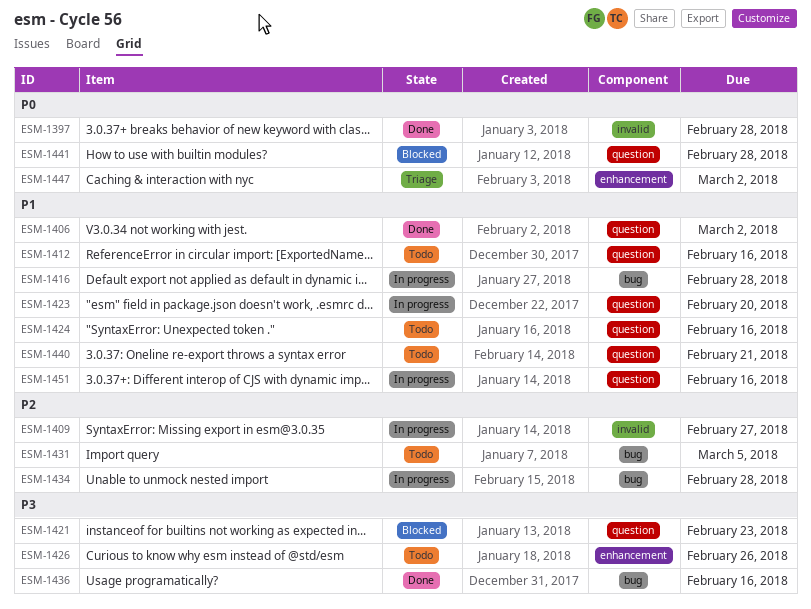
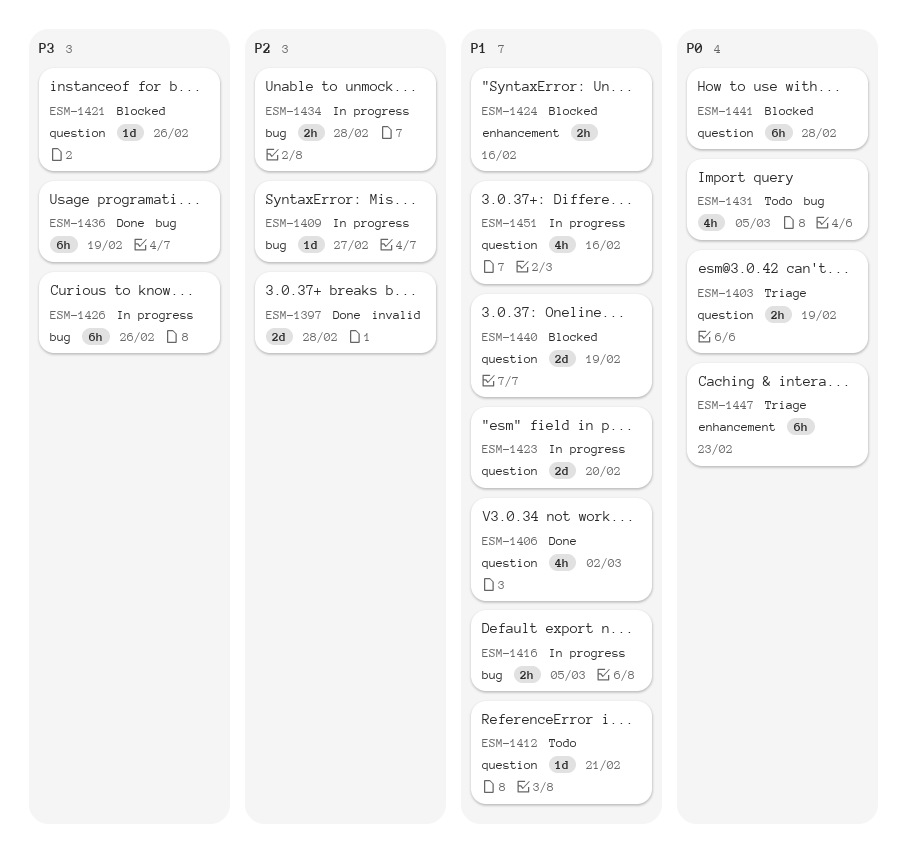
ESM-1397, priority: P0 -> P2
ESM-1403: none -> present
ESM-1409, label: invalid -> bug
ESM-1412, due: Feb 16 -> Feb 21
ESM-1416, due: Feb 28 -> Mar 5
ESM-1421, due: Feb 23 -> Feb 26
ESM-1424, status: Todo -> Blocked
ESM-1424, label: question -> enhancement
ESM-1426, status: Todo -> In progress
ESM-1426, label: enhancement -> bug
ESM-1431, priority: P2 -> P0
ESM-1436, due: Feb 16 -> Feb 19
ESM-1440, status: Todo -> Blocked
ESM-1440, due: Feb 21 -> Feb 19
ESM-1447, due: Mar 2 -> Feb 23

